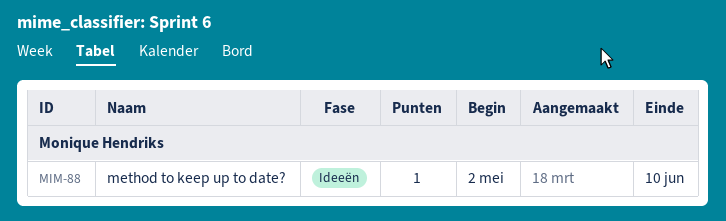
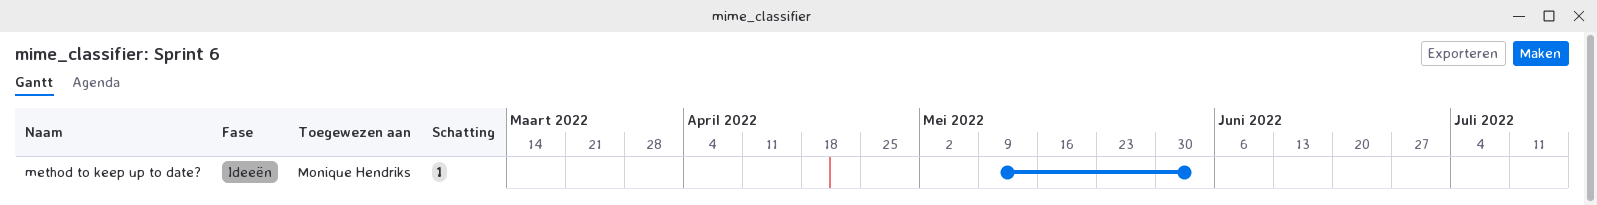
method to keep up to date?, start: May 2 -> May 9
method to keep up to date?, due: Jun 10 -> Jun 3

